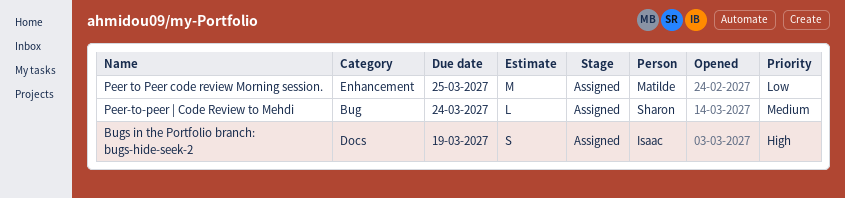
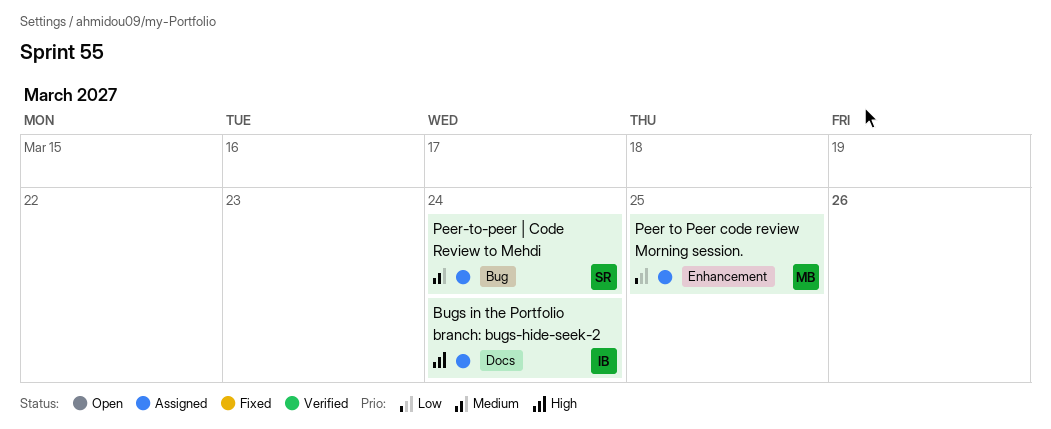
Bugs in the Portfolio branch: bugs-hide-seek-2, due: Mar 19 -> Mar 24

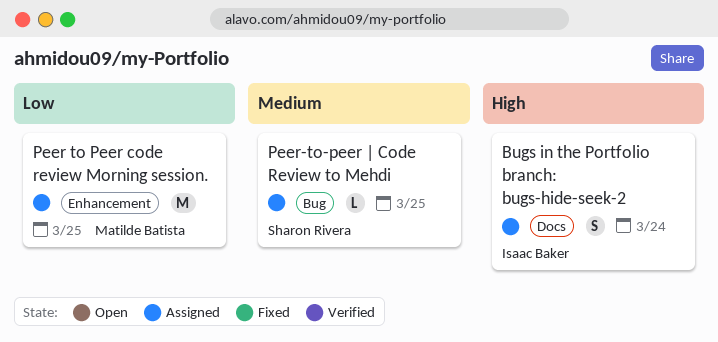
Peer-to-peer | Code Review to Mehdi, due: Mar 24 -> Mar 25

